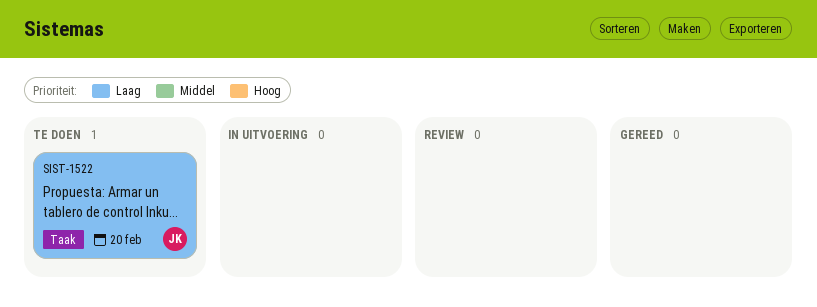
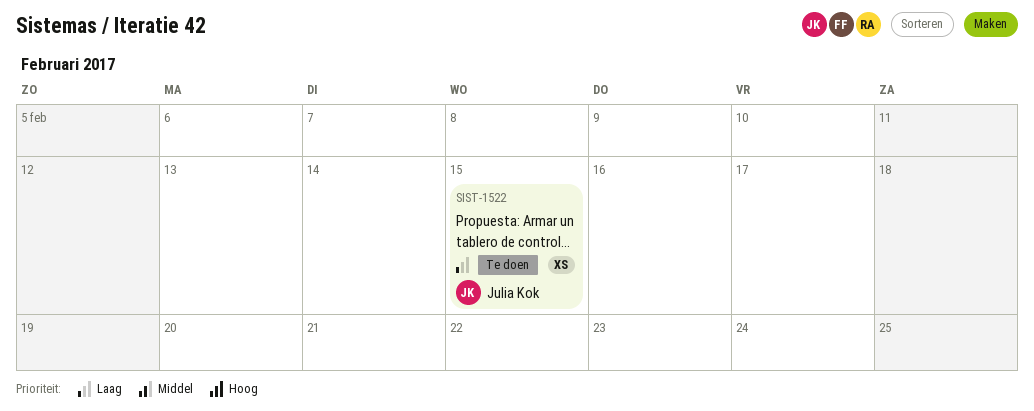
SIST-1522, due: Feb 20 -> Feb 15

